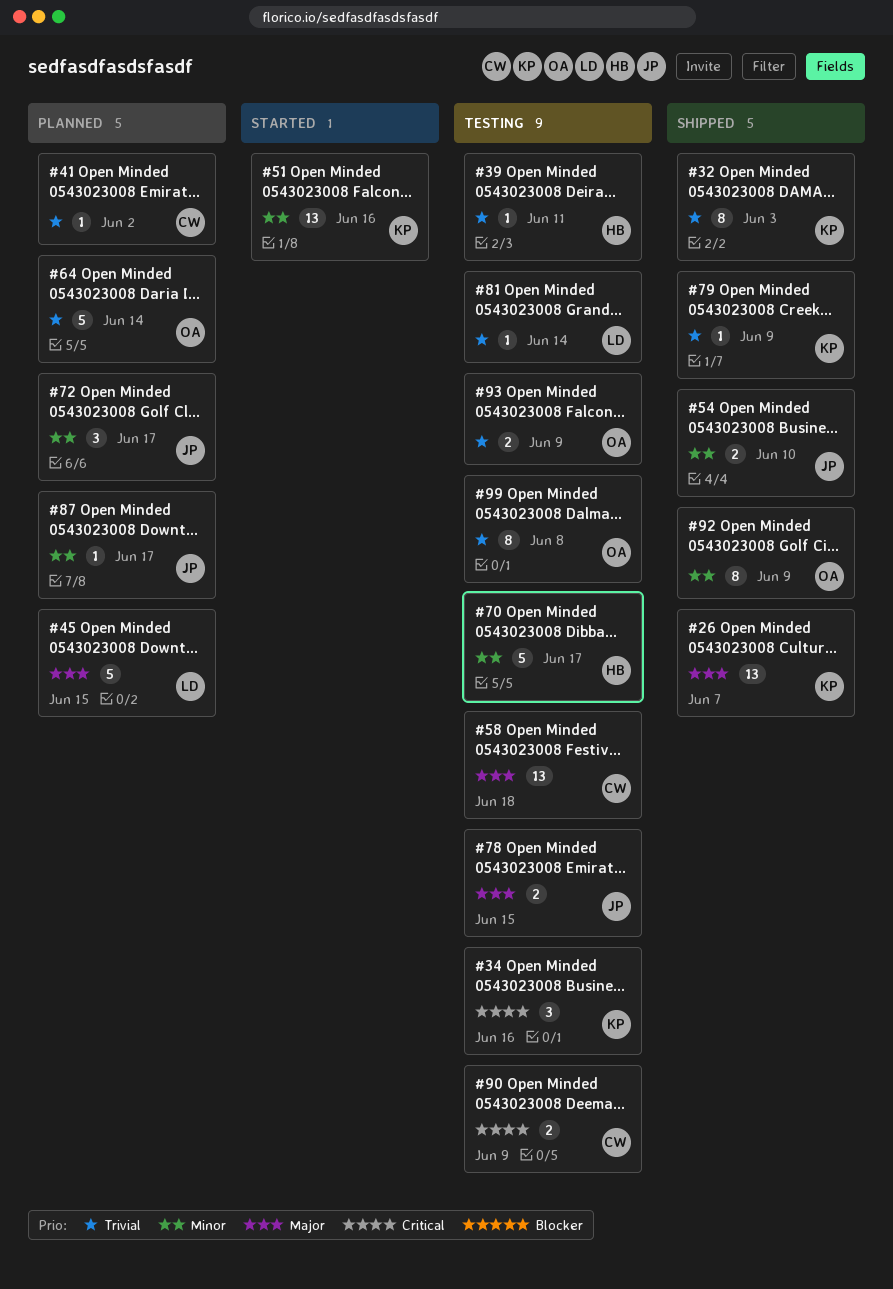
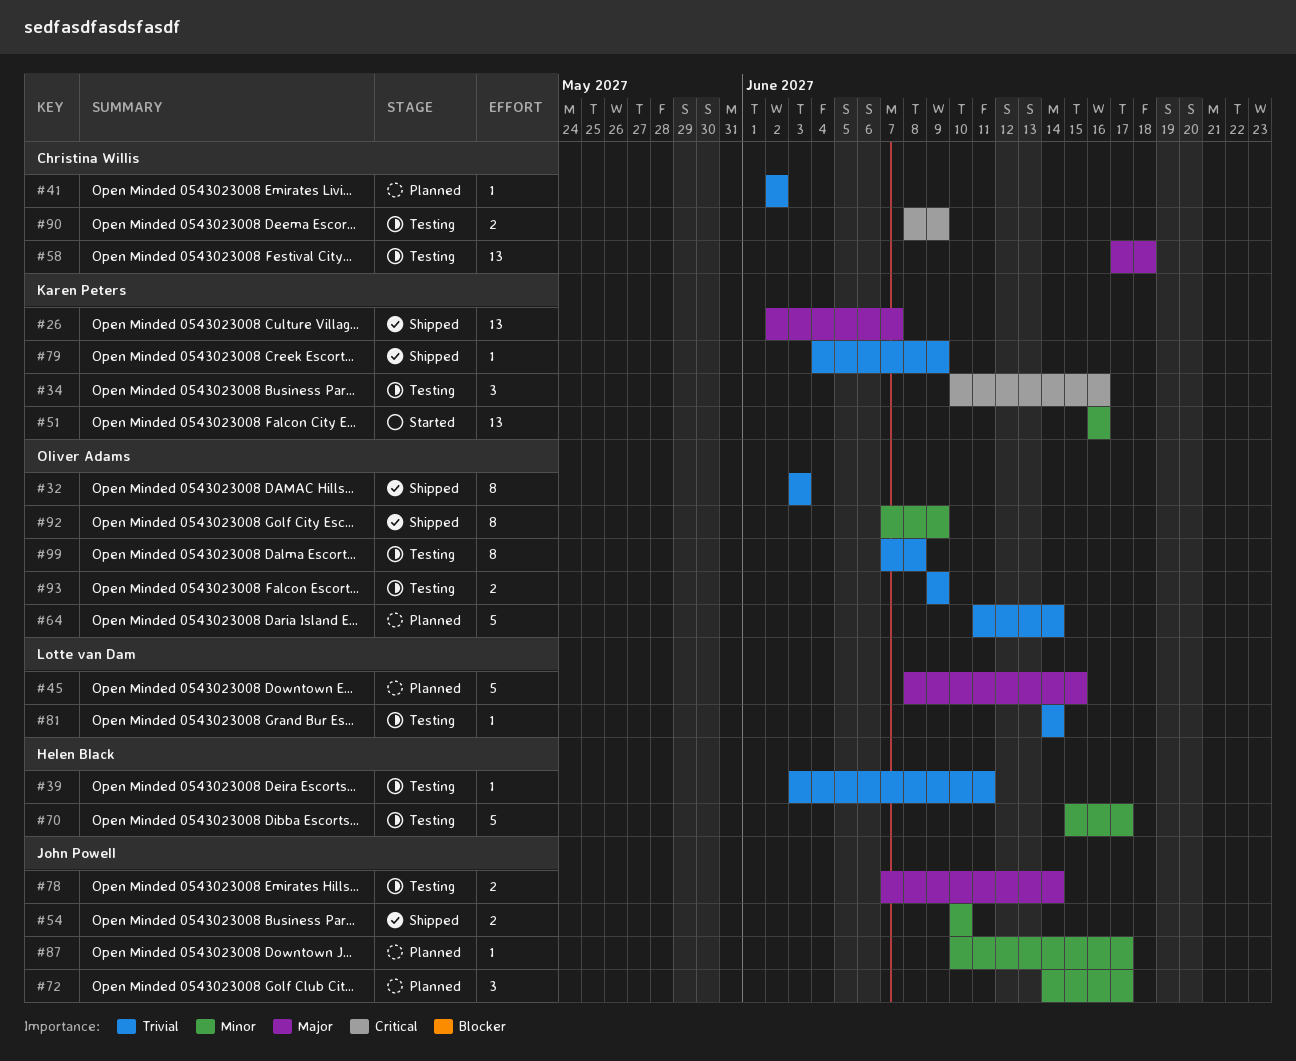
#32, owner: Karen Peters -> Oliver Adams
#78, due: Jun 15 -> Jun 14

